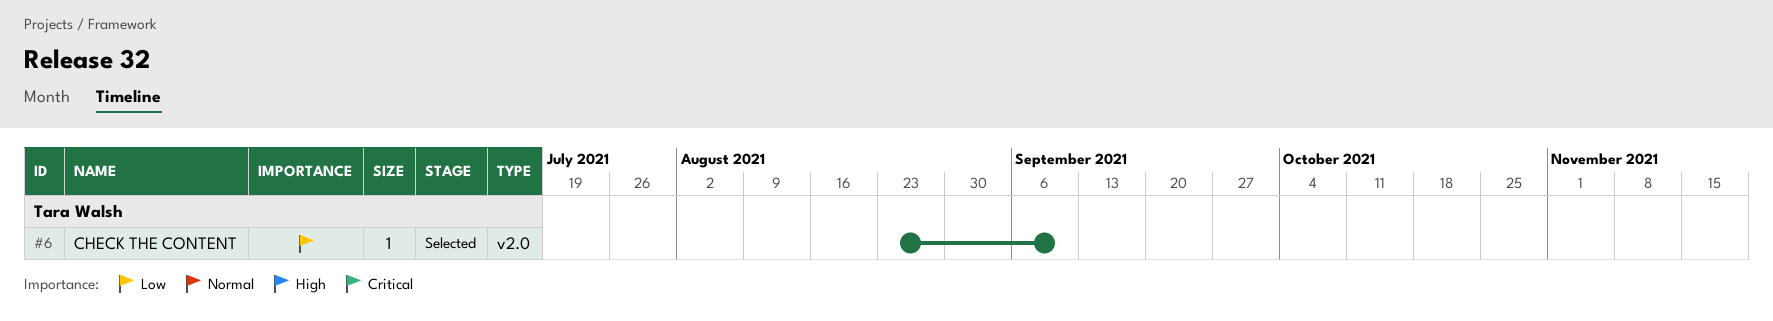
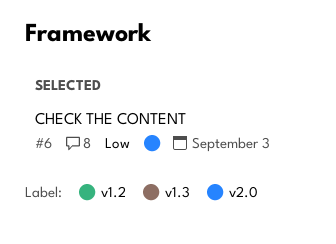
#6, due: Sep 10 -> Sep 3

